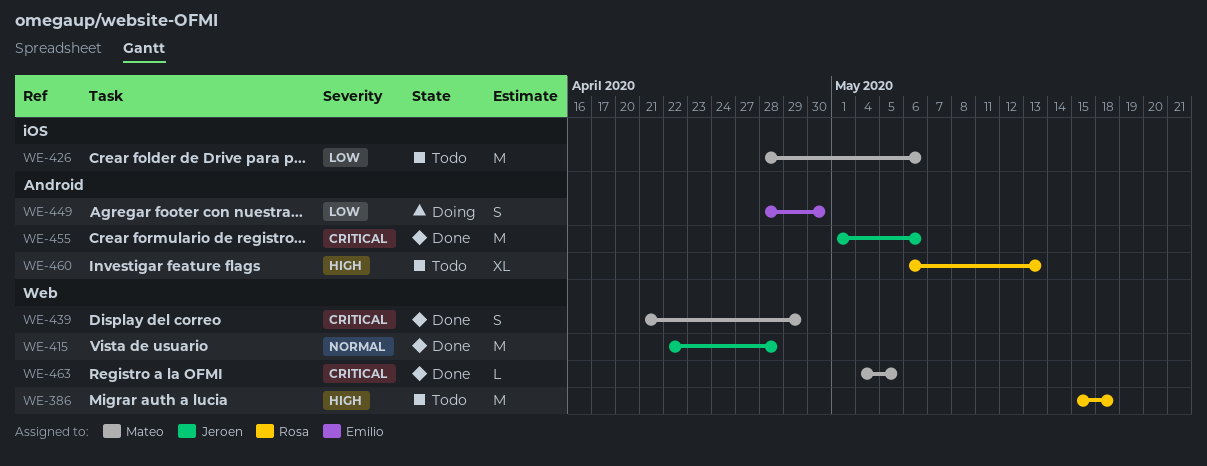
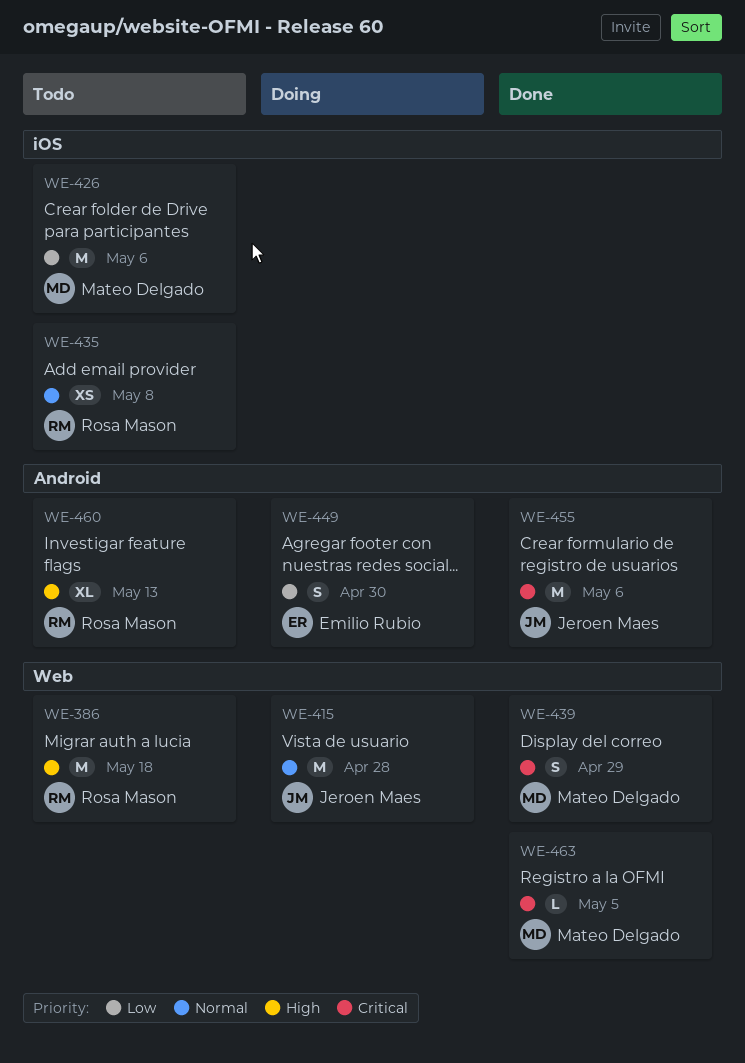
WE-415, status: Done -> Doing
WE-435: none -> present

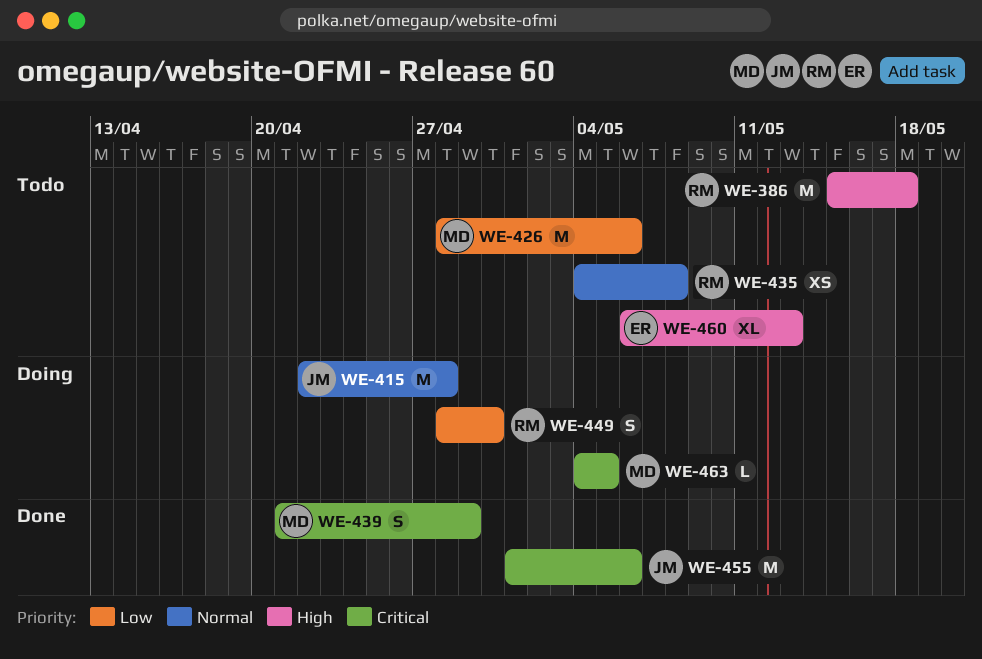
WE-449, owner: Emilio Rubio -> Rosa Mason
WE-460, owner: Rosa Mason -> Emilio Rubio
WE-463, status: Done -> Doing

